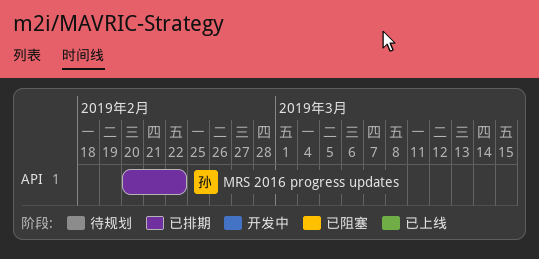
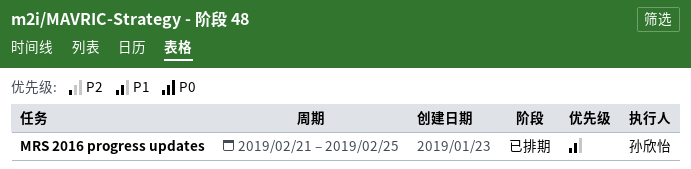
MRS 2016 progress updates, start: Feb 20 -> Feb 21
MRS 2016 progress updates, due: Feb 22 -> Feb 25

